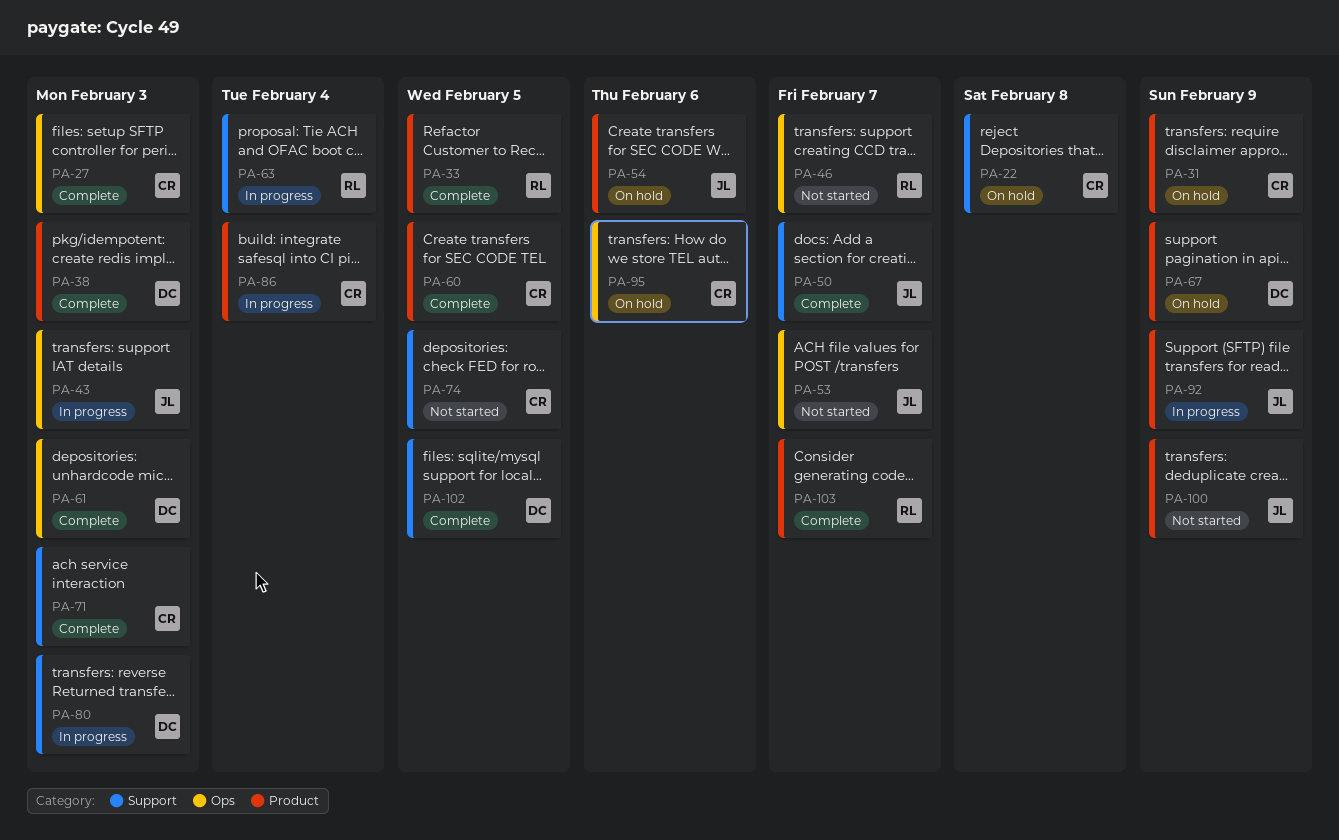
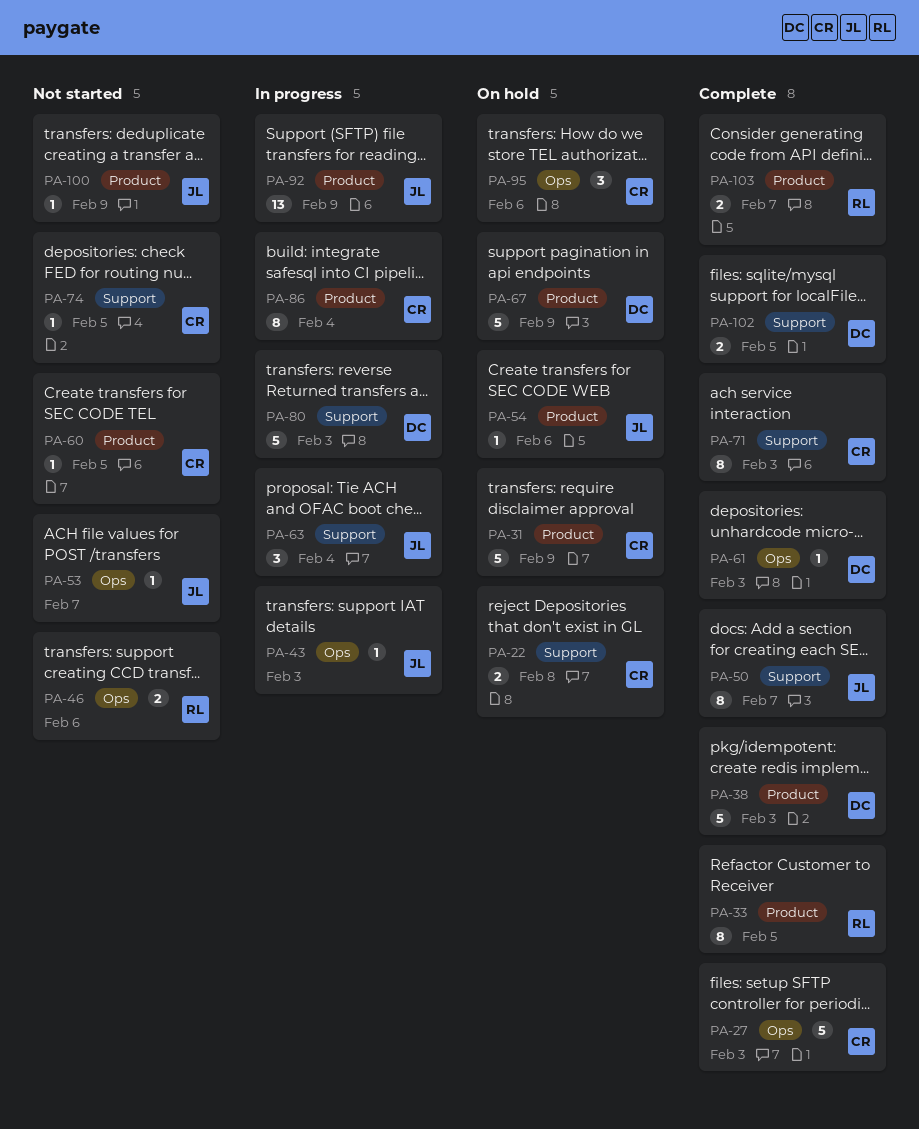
PA-46, due: Feb 7 -> Feb 6
PA-60, status: Complete -> Not started
PA-63, owner: RL -> JL

